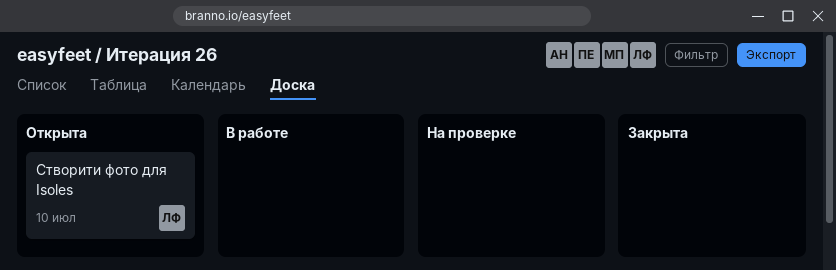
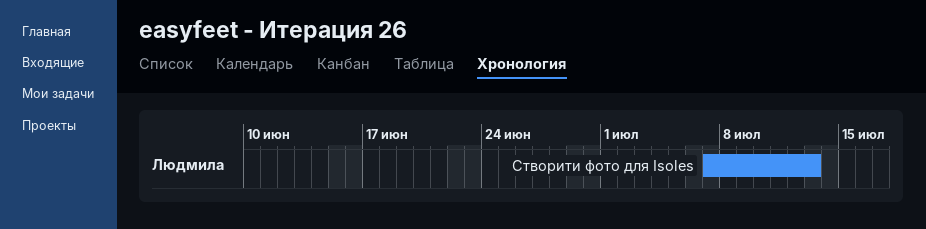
Створити фото для Isoles, due: Jul 10 -> Jul 13

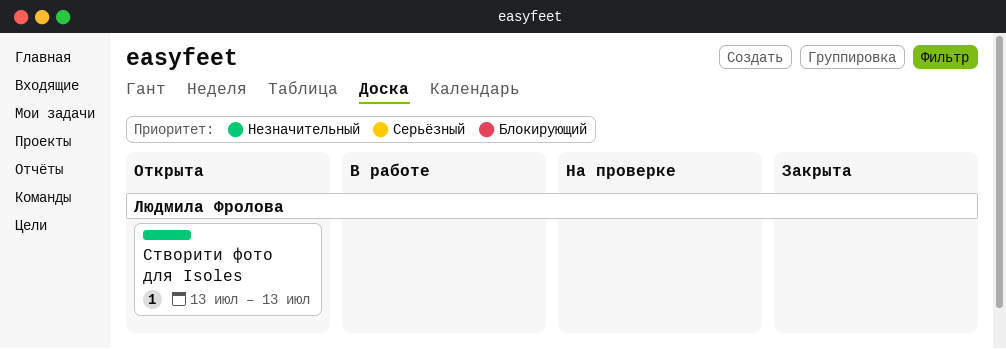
Створити фото для Isoles, start: Jul 7 -> Jul 13

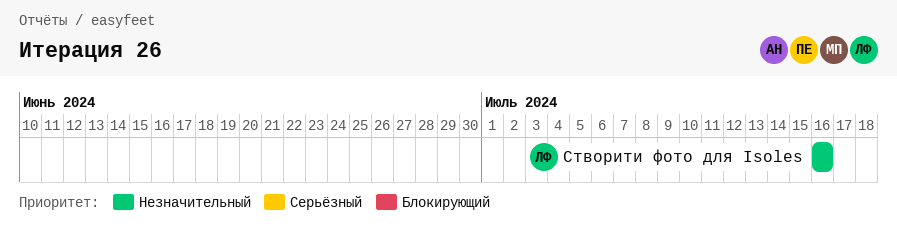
Створити фото для Isoles, start: Jul 13 -> Jul 16
Створити фото для Isoles, due: Jul 13 -> Jul 16

